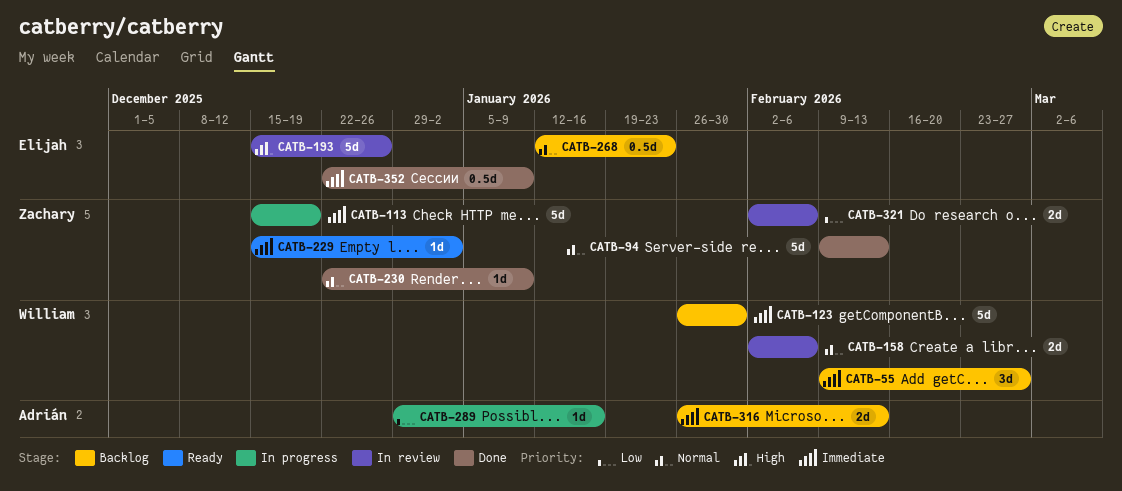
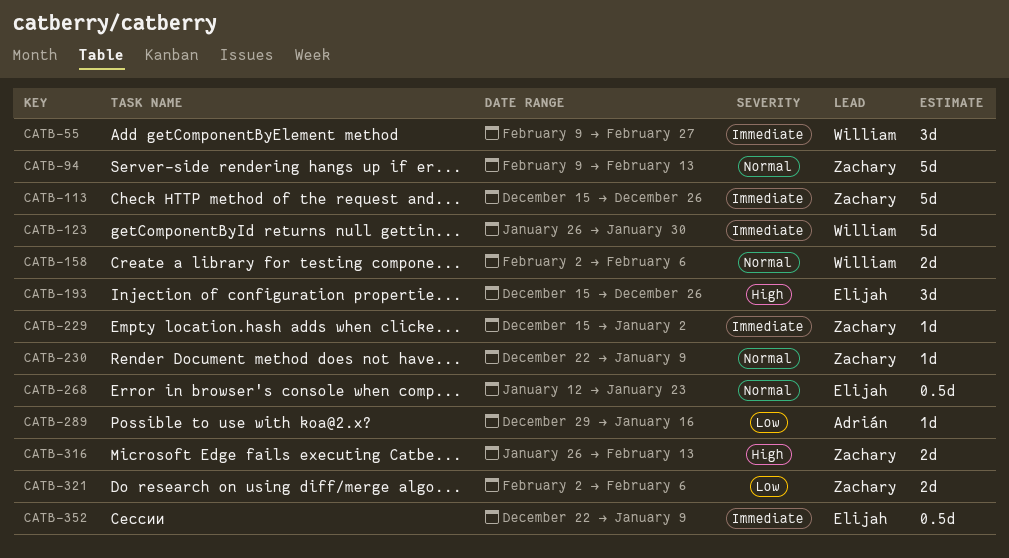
CATB-113, due: Dec 19 -> Dec 26
CATB-193, estimate: 5d -> 3d
CATB-316, owner: Adrián -> Zachary
CATB-316, priority: Immediate -> High

